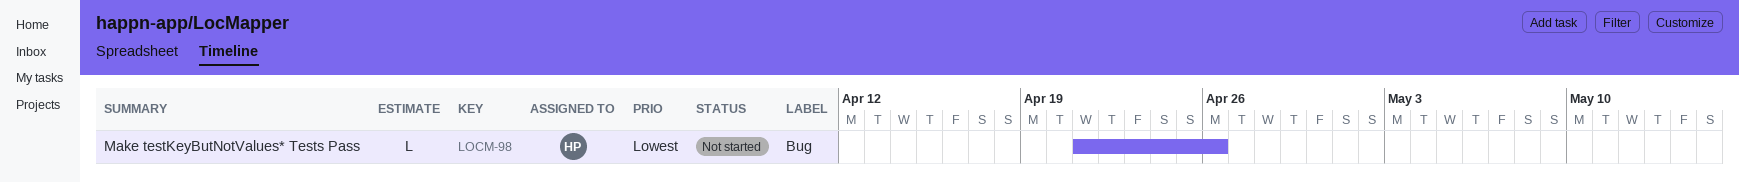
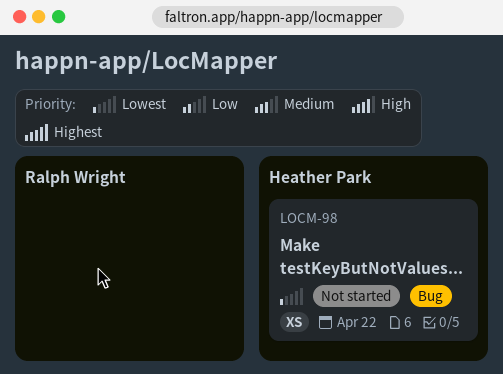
LOCM-98, estimate: L -> XS
LOCM-98, due: Apr 26 -> Apr 22

